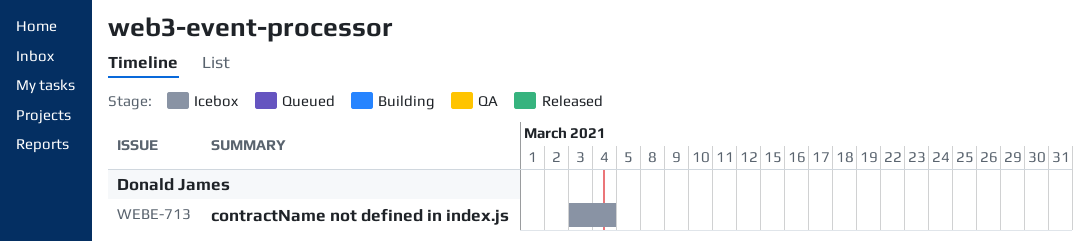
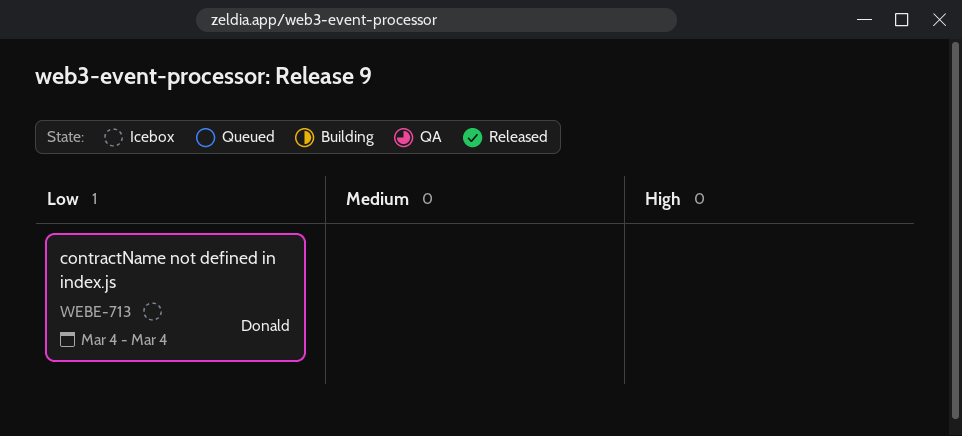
WEBE-713, start: Mar 3 -> Mar 4

